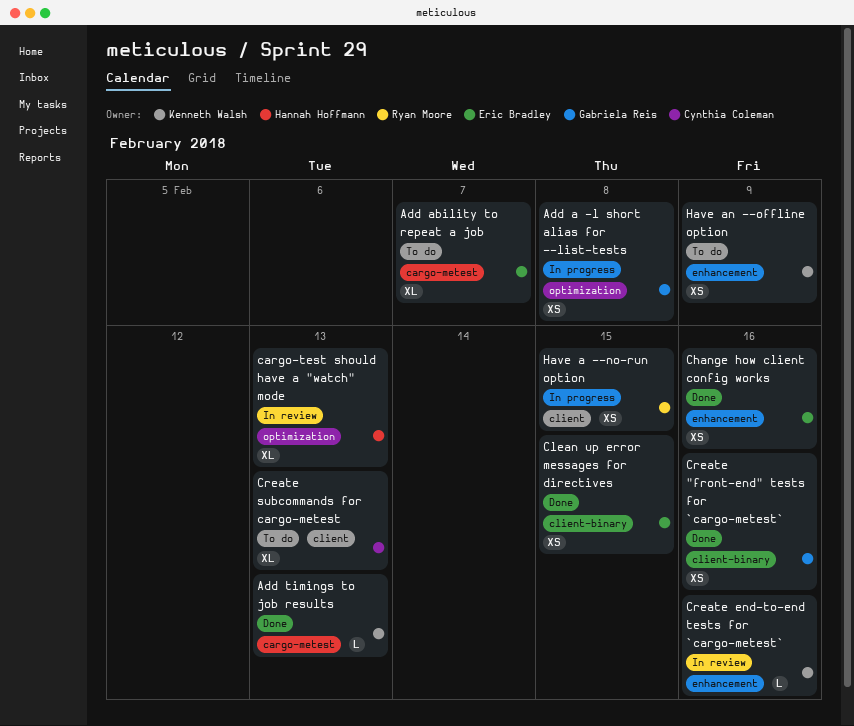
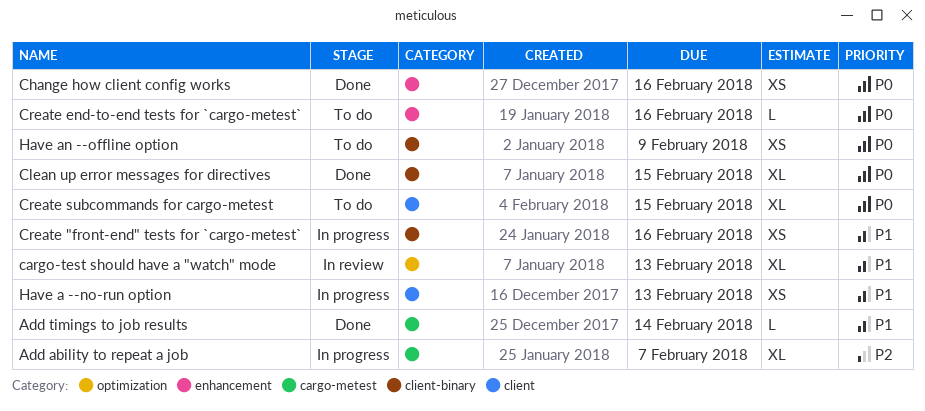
Add a -l short alias for --list-tests: present -> none
Add ability to repeat a job, status: To do -> In progress
Add timings to job results, due: Feb 13 -> Feb 14
Clean up error messages for directives, estimate: XS -> XL
Create "front-end" tests for `cargo-metest`, status: Done -> In progress
Create end-to-end tests for `cargo-metest`, status: In review -> To do
Create subcommands for cargo-metest, due: Feb 13 -> Feb 15
Have a --no-run option, due: Feb 15 -> Feb 13
Have an --offline option, label: enhancement -> client-binary

